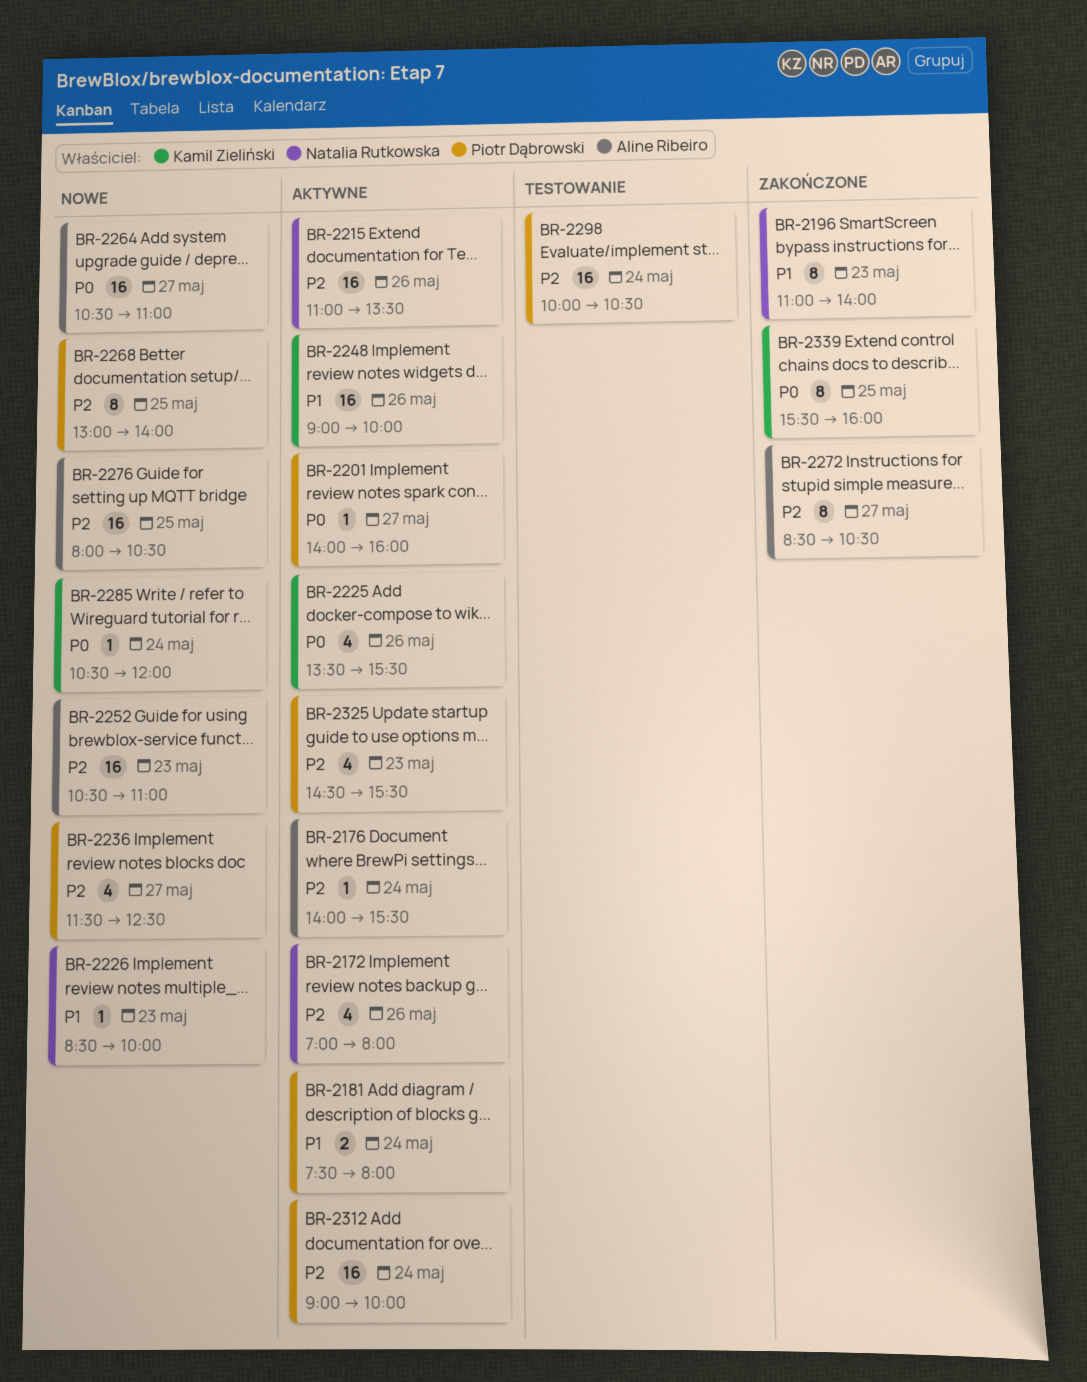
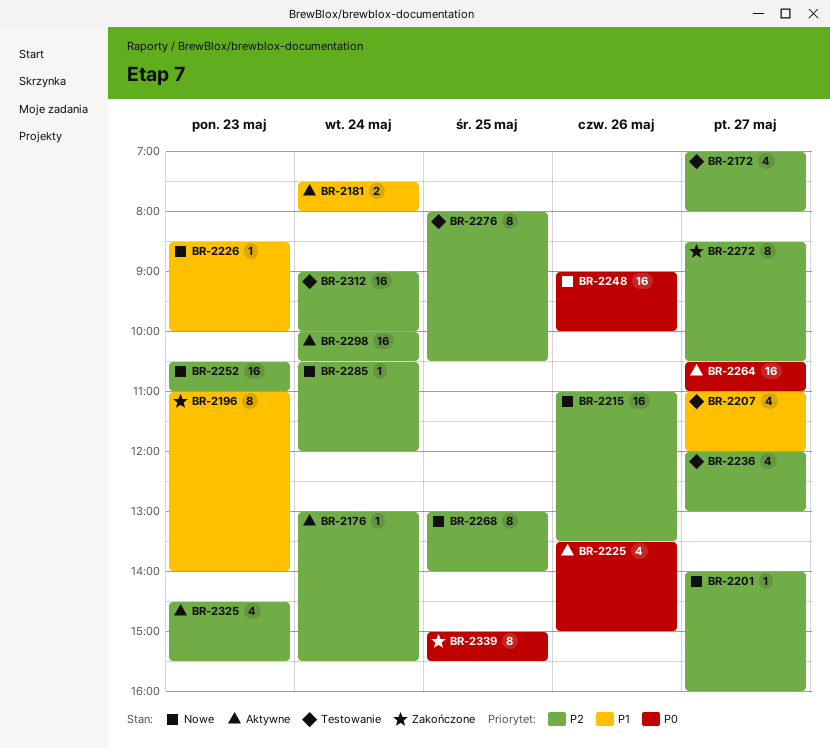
BR-2172, status: Aktywne -> Testowanie
BR-2172, day: May 26 -> May 27
BR-2176, begins: 14:00 -> 13:00
BR-2201, status: Aktywne -> Nowe
BR-2201, priority: P0 -> P2
BR-2207: none -> present
BR-2215, status: Aktywne -> Nowe
BR-2225, ends: 15:30 -> 15:00
BR-2236, status: Nowe -> Testowanie
BR-2236, begins: 11:30 -> 12:00
BR-2236, ends: 12:30 -> 13:00
BR-2248, status: Aktywne -> Nowe
BR-2248, priority: P1 -> P0
BR-2264, status: Nowe -> Aktywne
BR-2276, status: Nowe -> Testowanie
BR-2276, estimate: 16 -> 8
BR-2285, priority: P0 -> P2
BR-2298, status: Testowanie -> Aktywne
BR-2312, status: Aktywne -> Testowanie
BR-2339, begins: 15:30 -> 15:00
BR-2339, ends: 16:00 -> 15:30

